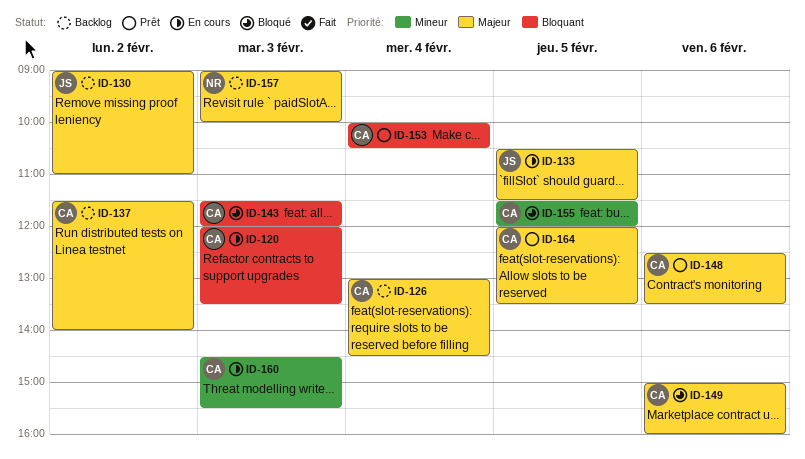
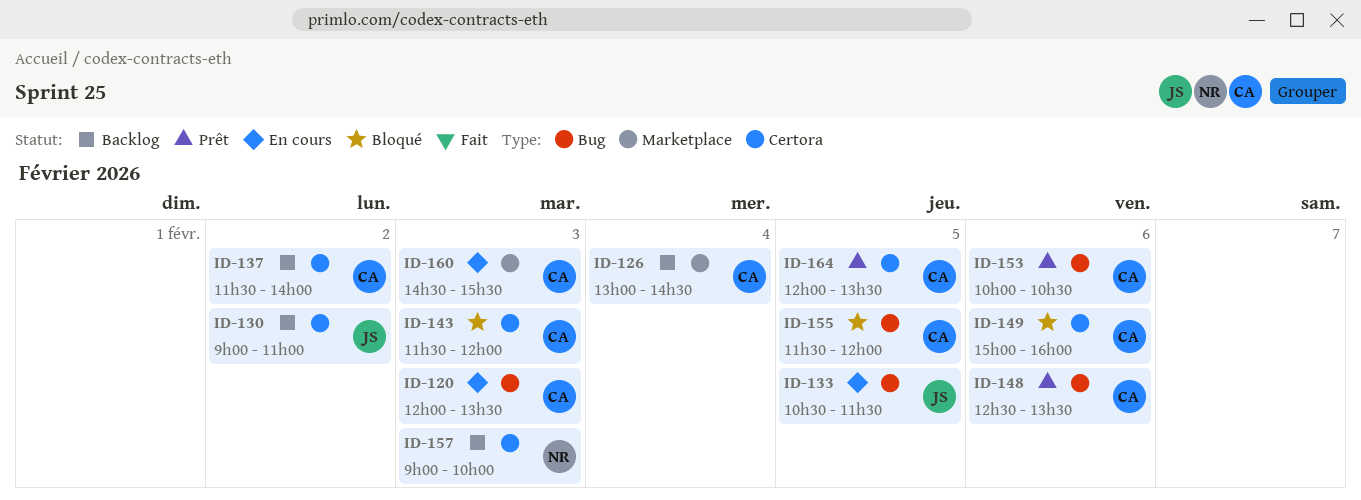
ID-153, day: Feb 4 -> Feb 6

